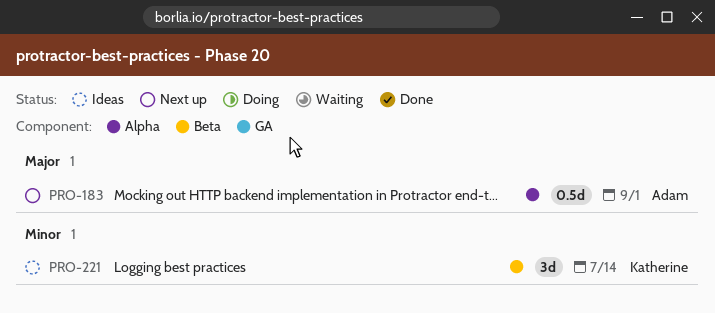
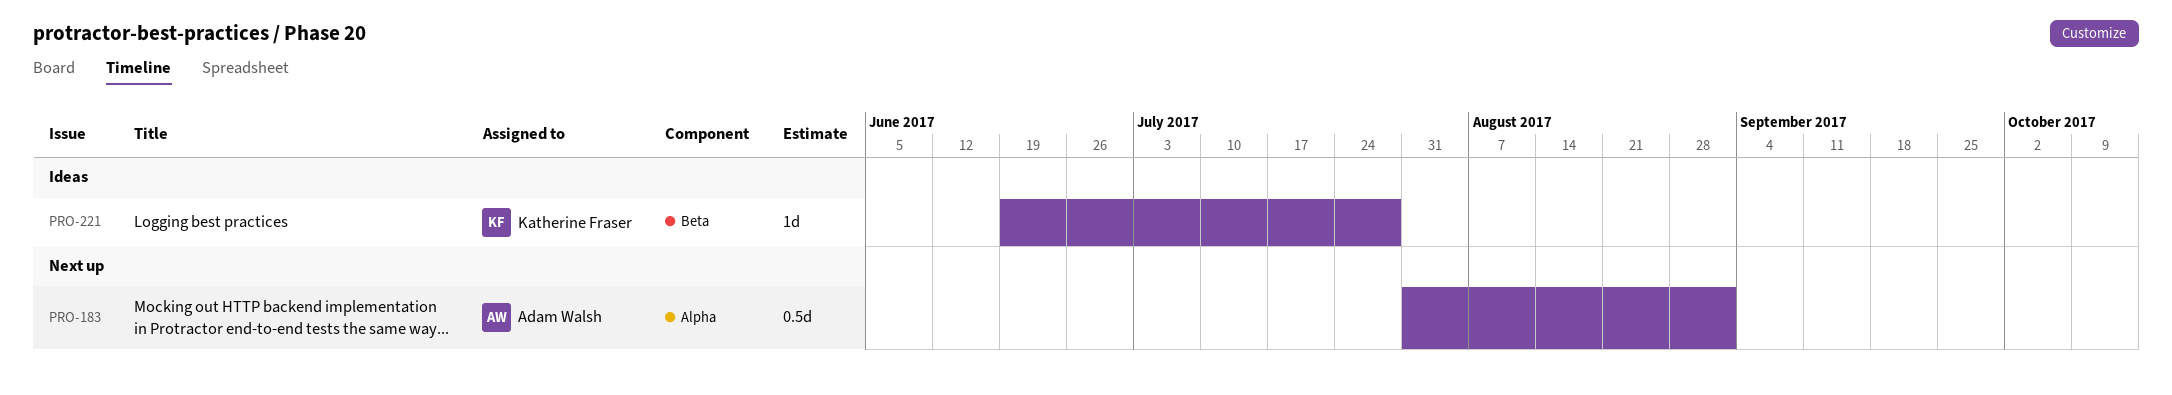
PRO-221, estimate: 3d -> 1d
PRO-221, due: Jul 14 -> Jul 28

